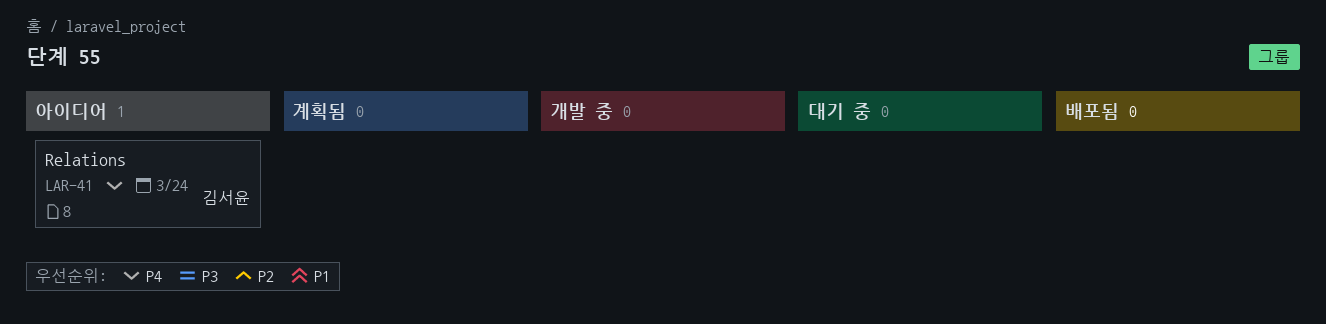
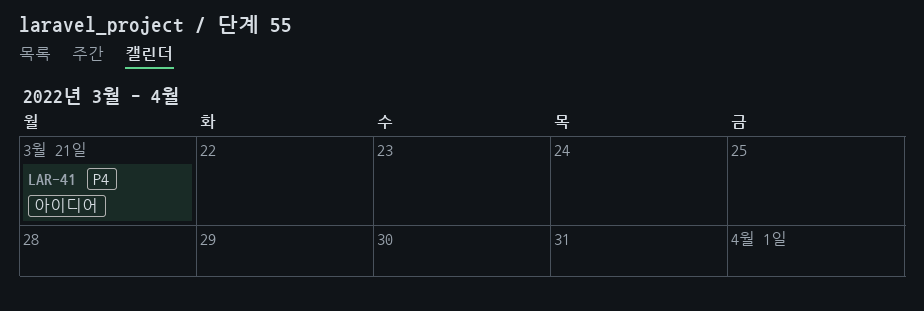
LAR-41, due: Mar 24 -> Mar 21

